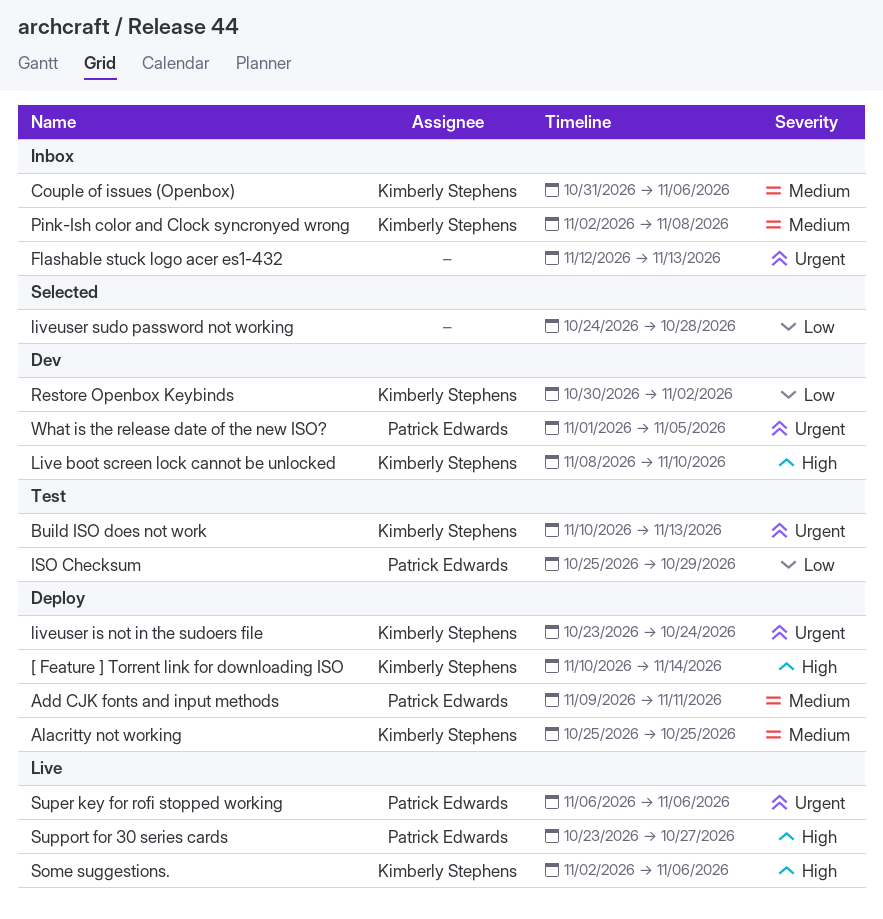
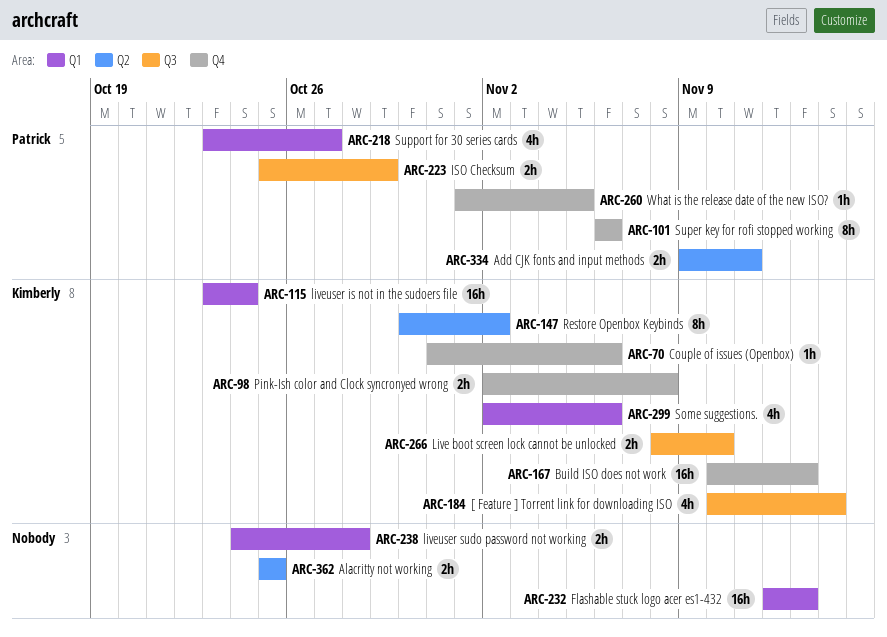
Alacritty not working, owner: Kimberly Stephens -> none

